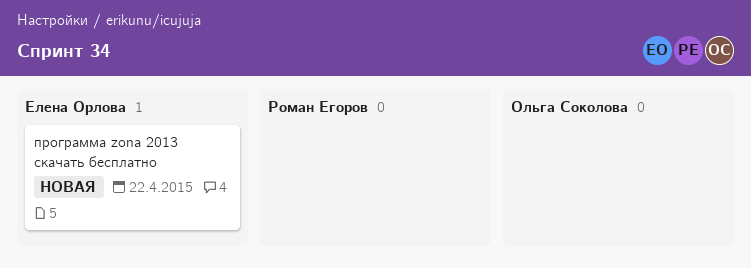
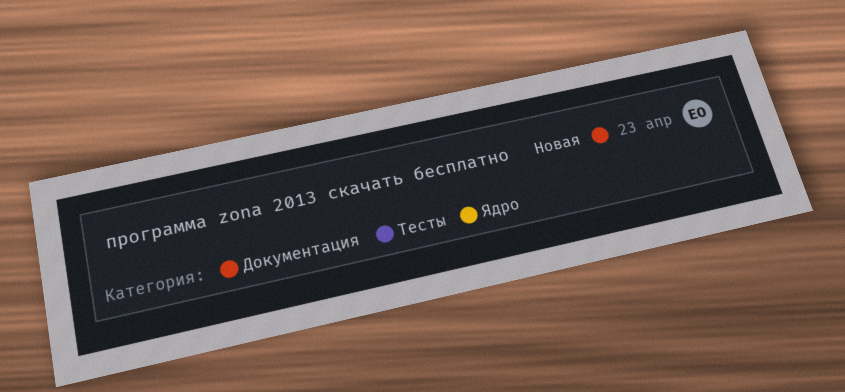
программа zonа 2013 скачать бесплатно, due: Apr 22 -> Apr 23

